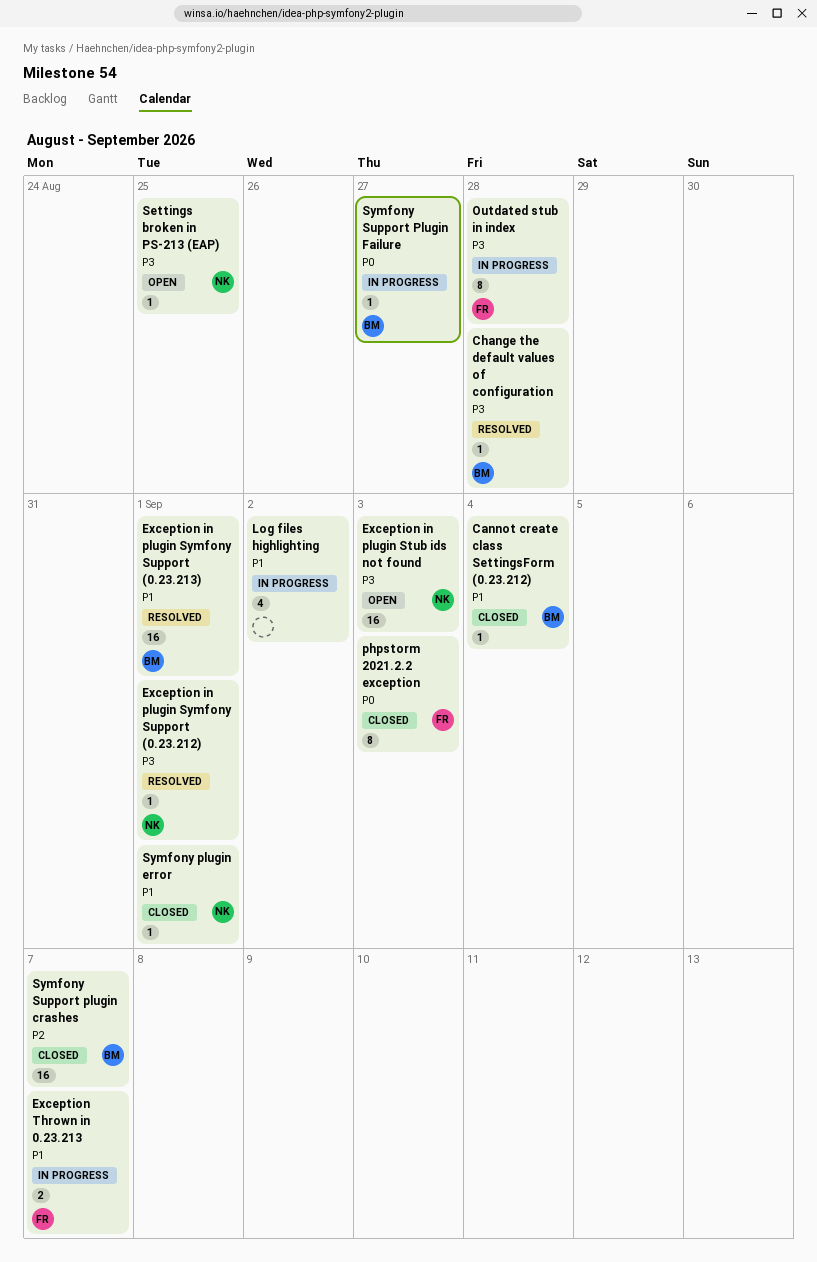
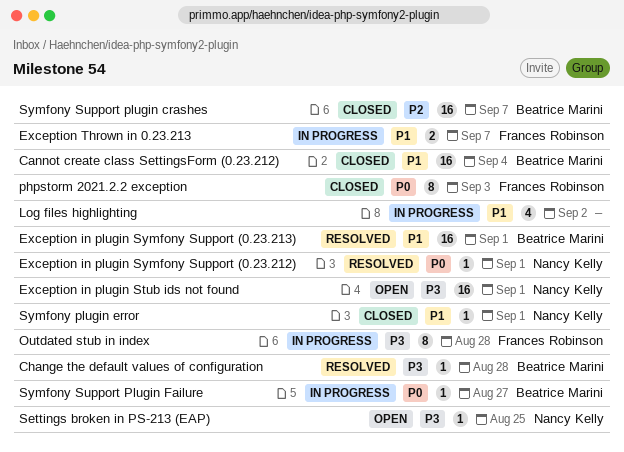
Cannot create class SettingsForm (0.23.212), estimate: 1 -> 16
Exception in plugin Stub ids not found, due: Sep 3 -> Sep 1
Exception in plugin Symfony Support (0.23.212), priority: P3 -> P0

